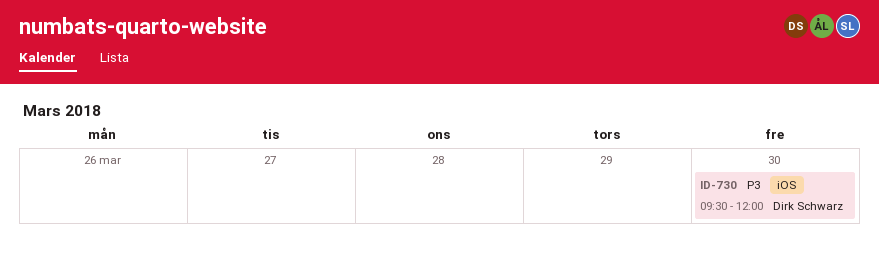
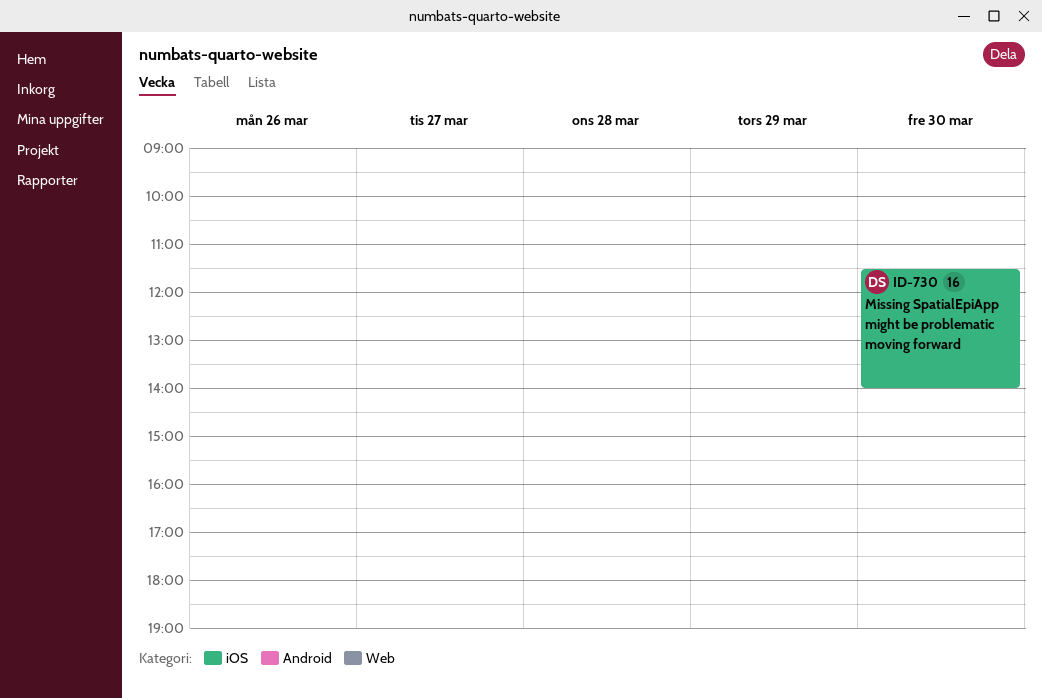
ID-730, begins: 09:30 -> 11:30
ID-730, ends: 12:00 -> 14:00

